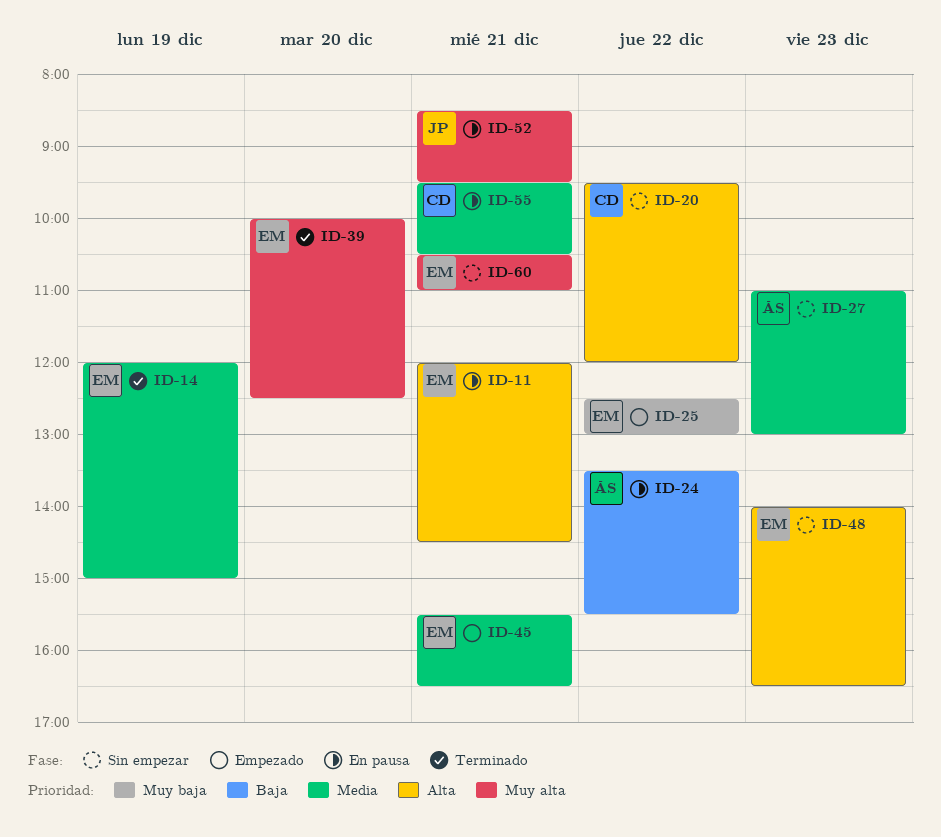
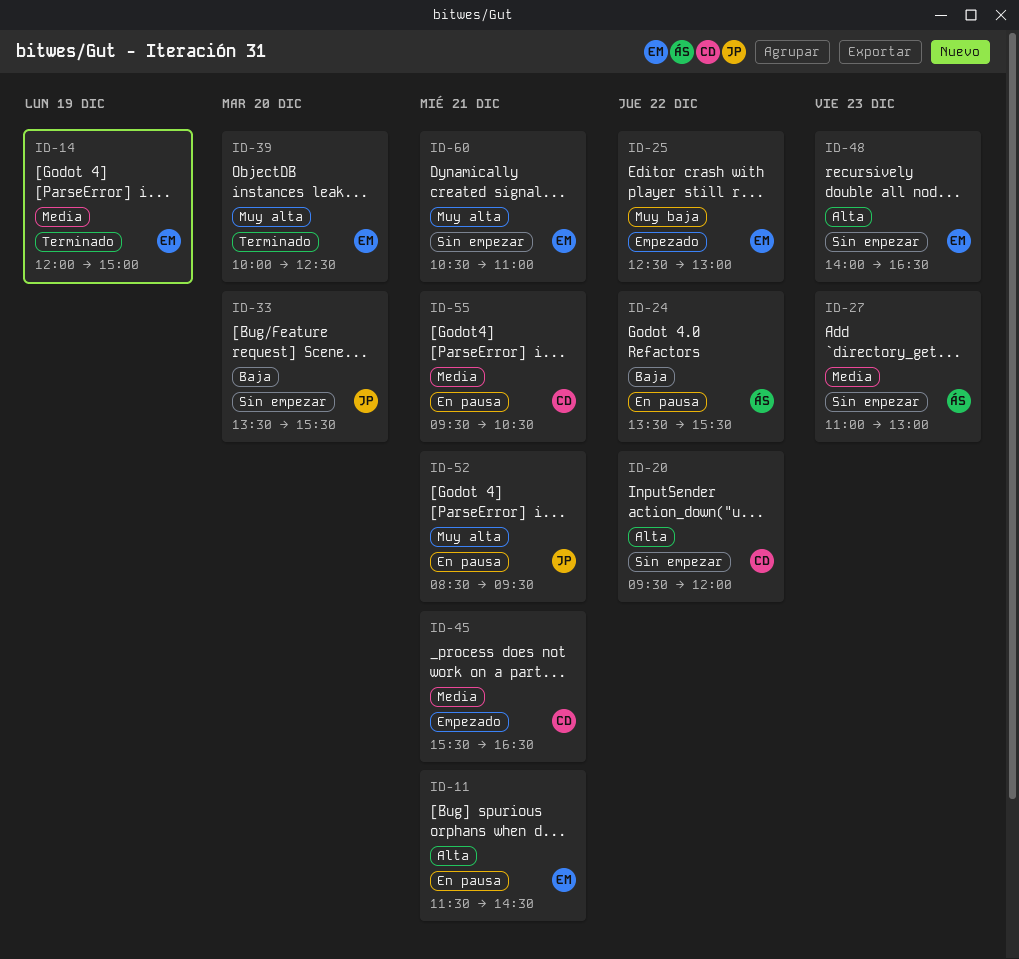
ID-11, begins: 12:00 -> 11:30
ID-33: none -> present
ID-45, owner: EM -> CD

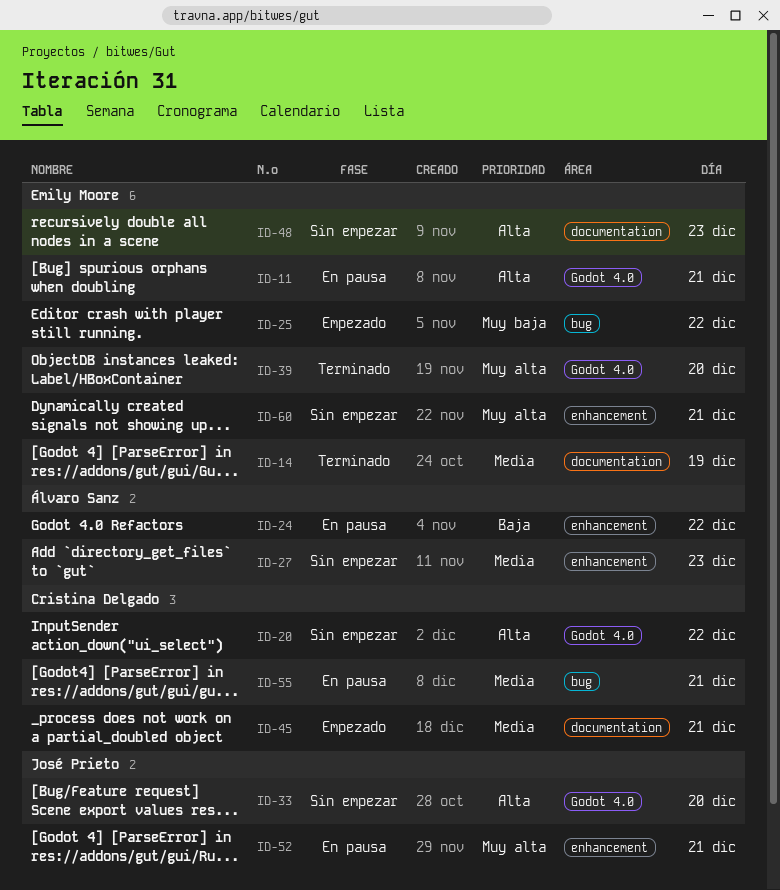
ID-33, priority: Baja -> Alta

